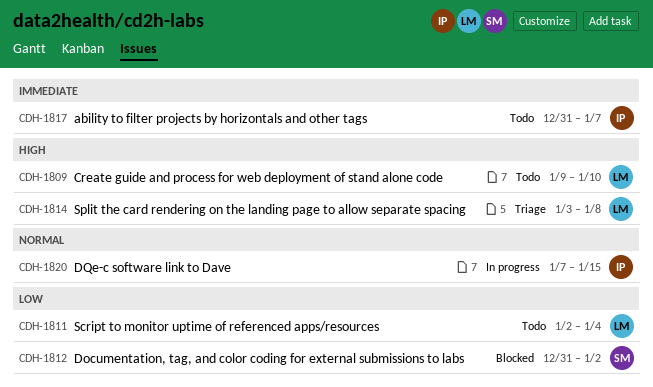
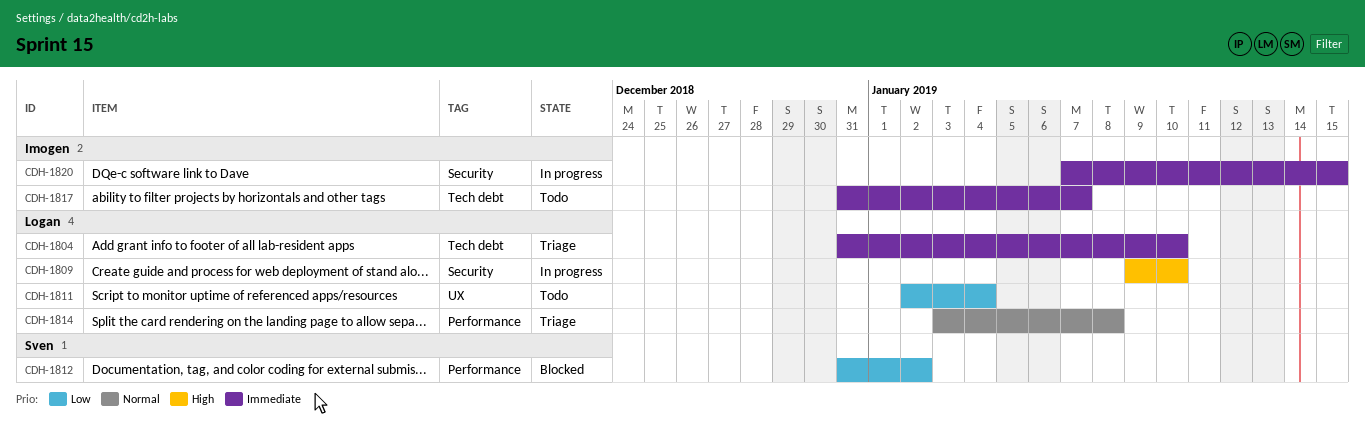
CDH-1804: none -> present
CDH-1809, status: Todo -> In progress
CDH-1814, priority: High -> Normal
CDH-1820, priority: Normal -> Immediate

